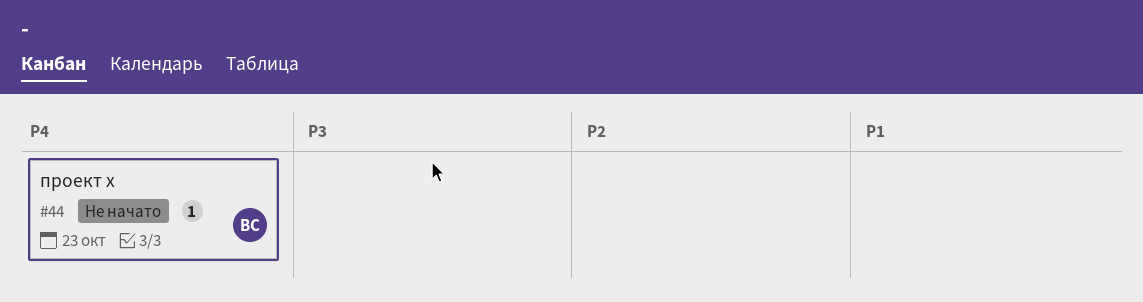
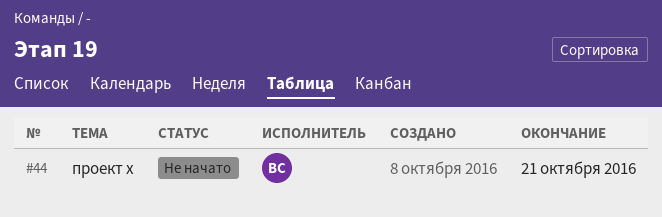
#44, due: Oct 23 -> Oct 21

